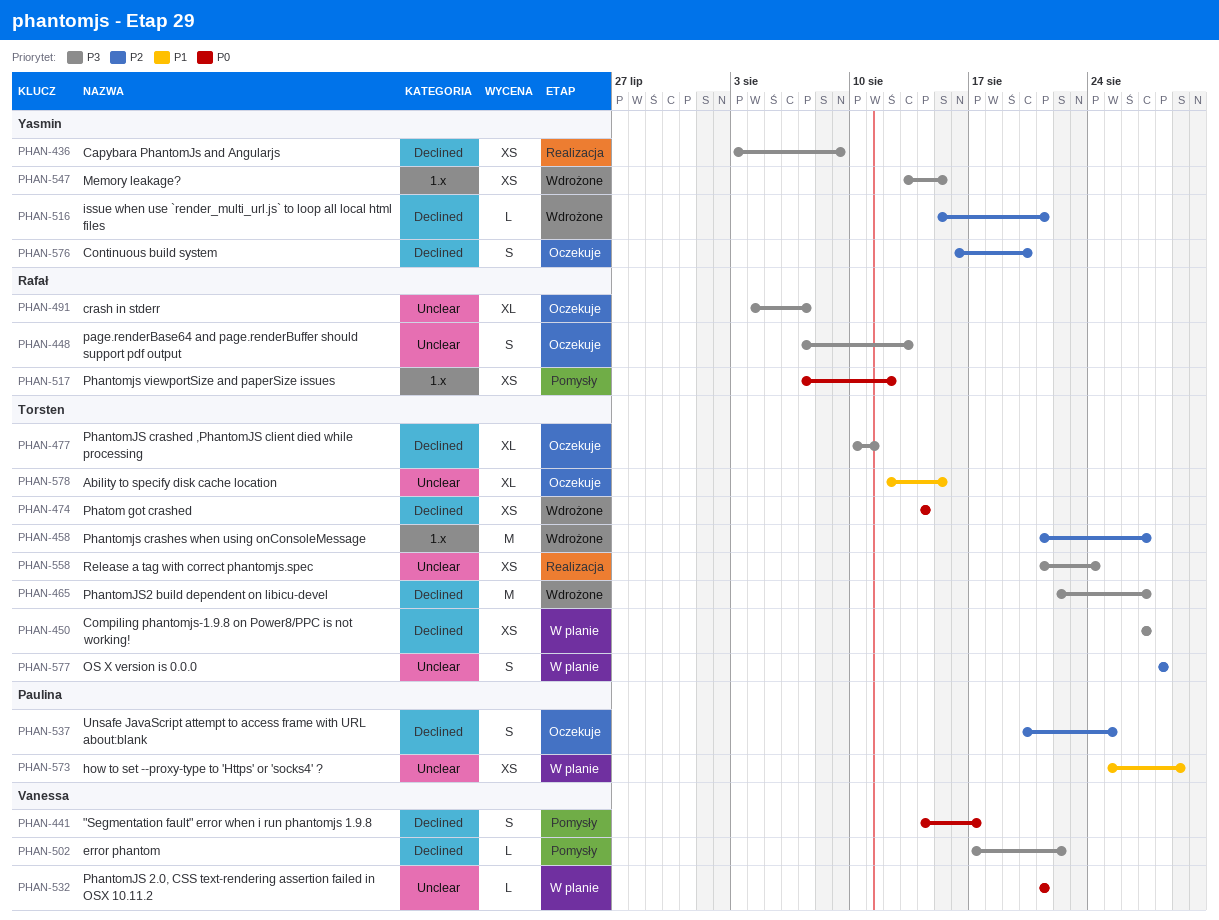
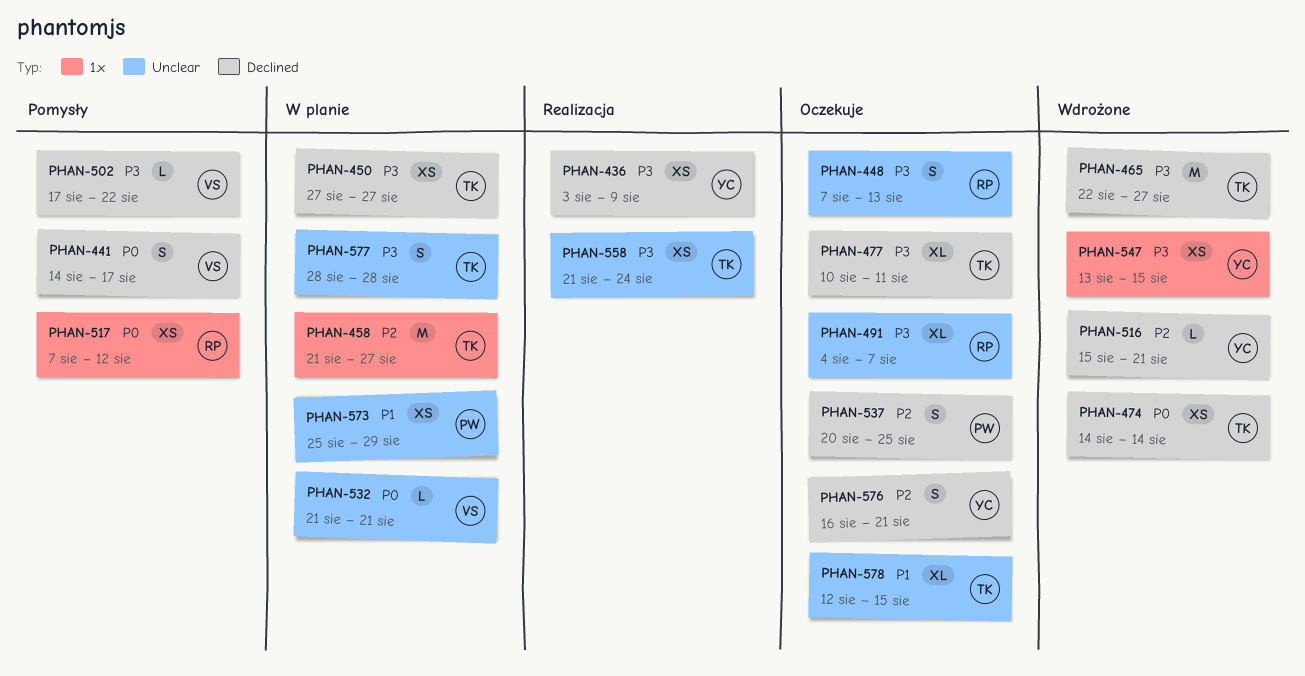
PHAN-458, status: Wdrożone -> W planie
PHAN-576, due: Aug 20 -> Aug 21
PHAN-577, priority: P2 -> P3

